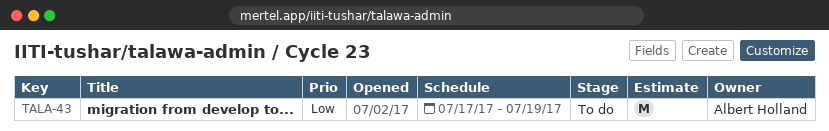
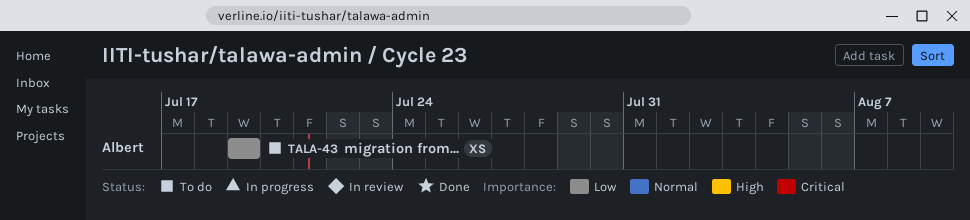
TALA-43, estimate: M -> XS
TALA-43, start: Jul 17 -> Jul 19

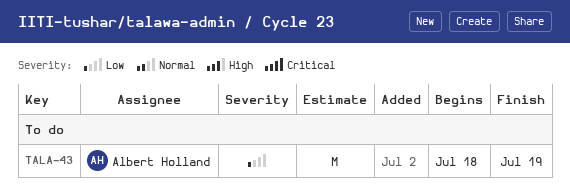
TALA-43, estimate: XS -> M
TALA-43, start: Jul 19 -> Jul 18

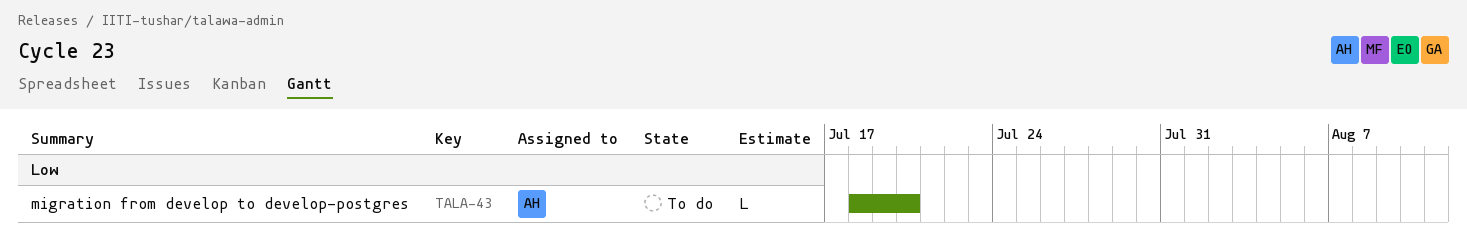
TALA-43, estimate: M -> L
TALA-43, due: Jul 19 -> Jul 20

